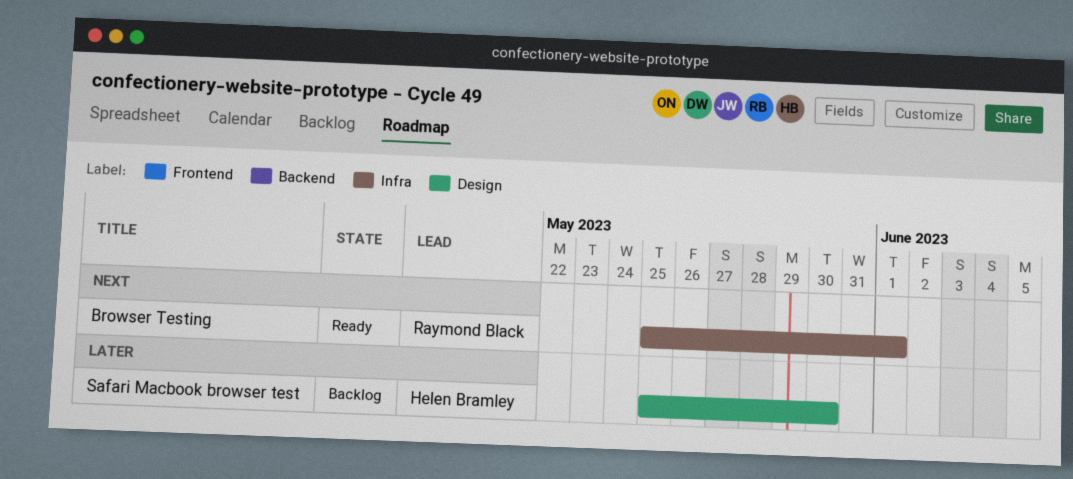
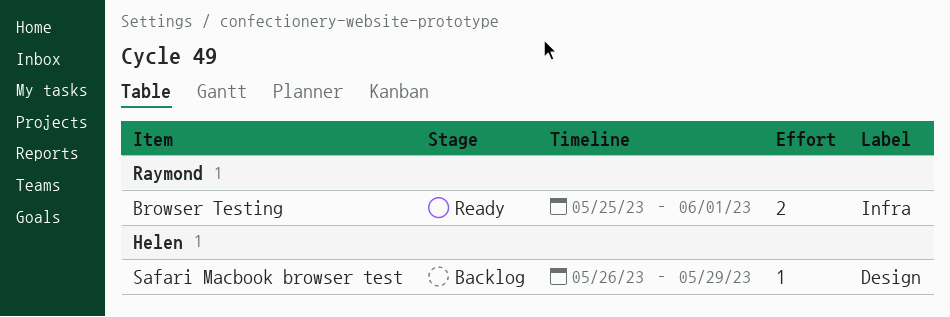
Safari Macbook browser test, start: May 25 -> May 26
Safari Macbook browser test, due: May 30 -> May 29

